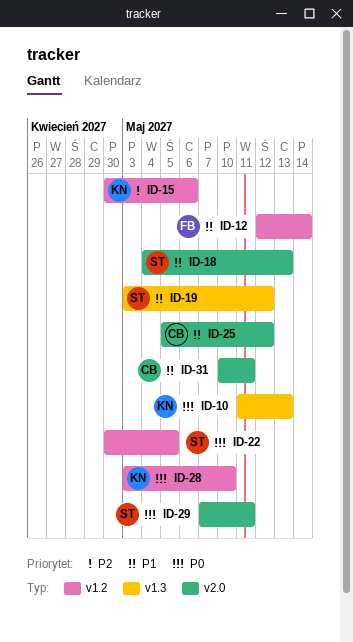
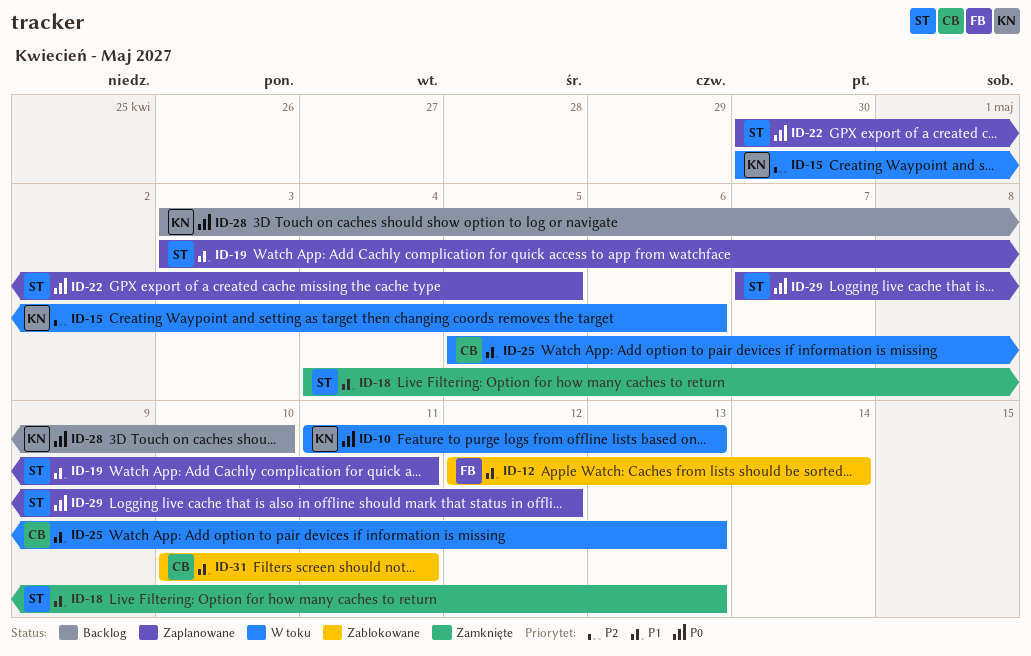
ID-19, due: May 12 -> May 11
ID-25, due: May 12 -> May 13
ID-29, due: May 11 -> May 12

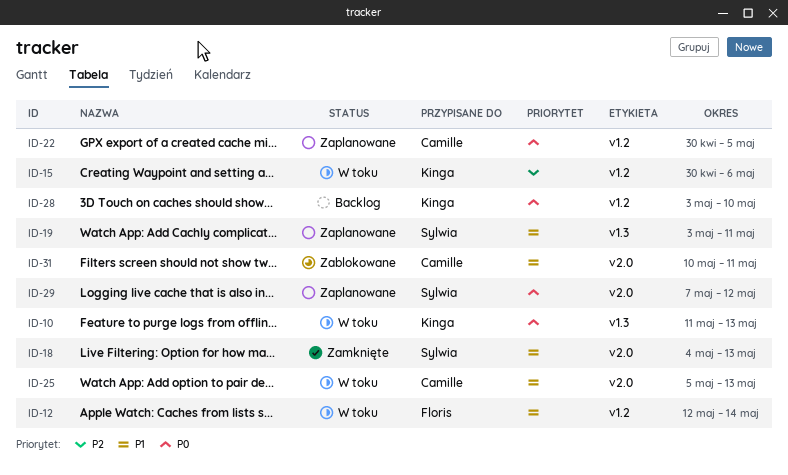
ID-12, status: Zablokowane -> W toku
ID-22, owner: Sylwia -> Camille

